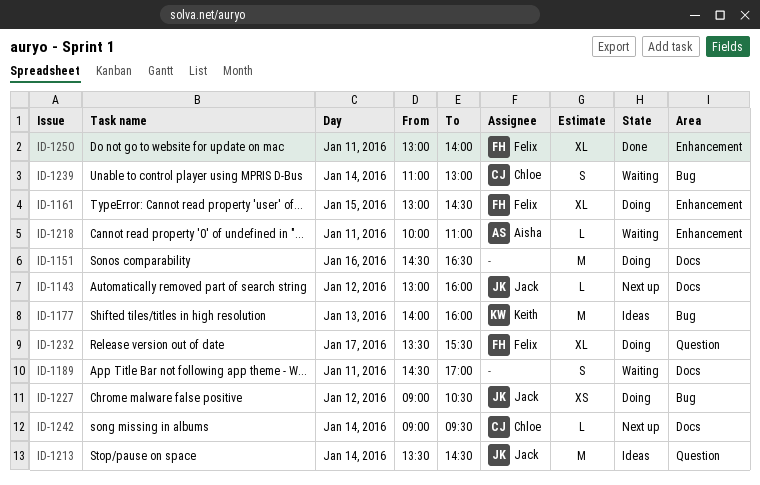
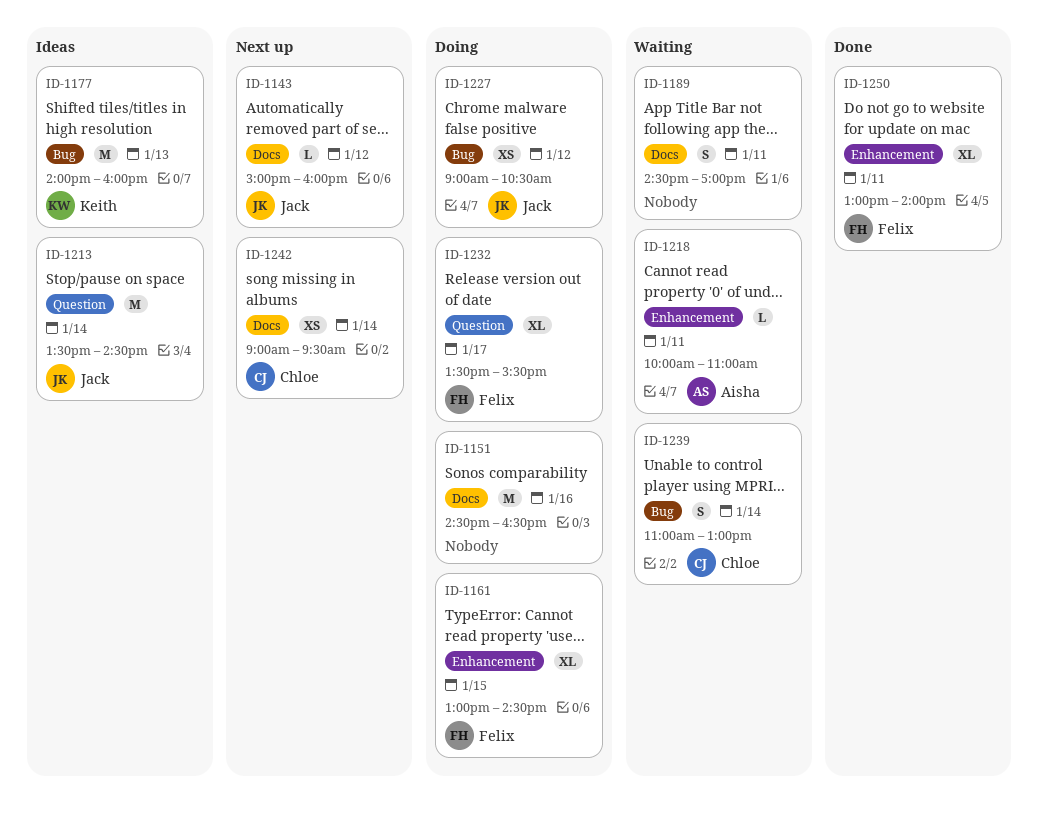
ID-1143, begins: 13:00 -> 15:00
ID-1242, estimate: L -> XS

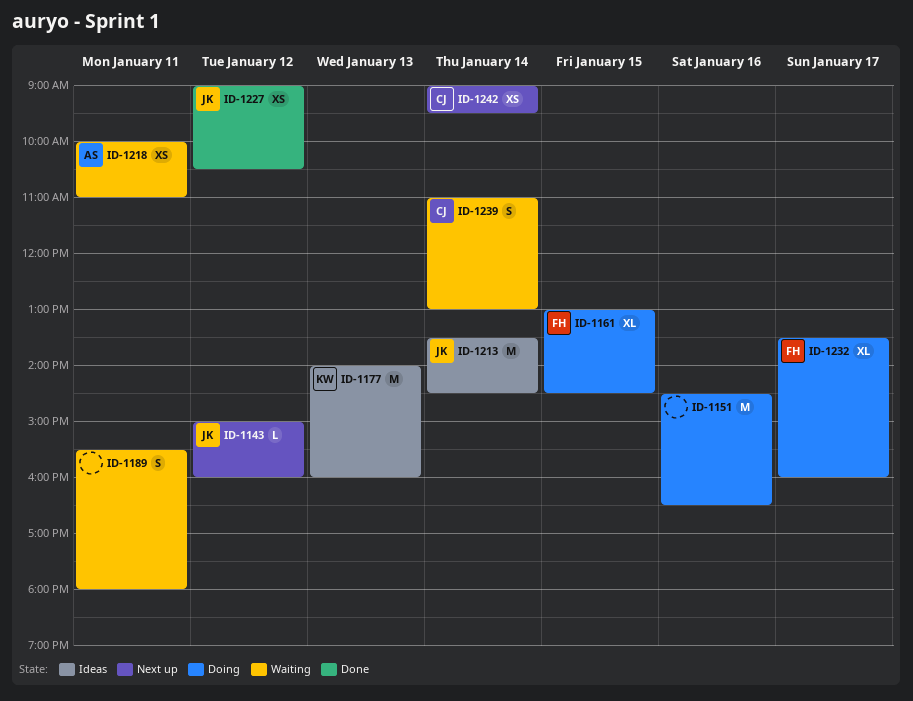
ID-1189, begins: 14:30 -> 15:30
ID-1189, ends: 17:00 -> 18:00
ID-1218, estimate: L -> XS
ID-1227, status: Doing -> Done
ID-1232, ends: 15:30 -> 16:00
ID-1250: present -> none

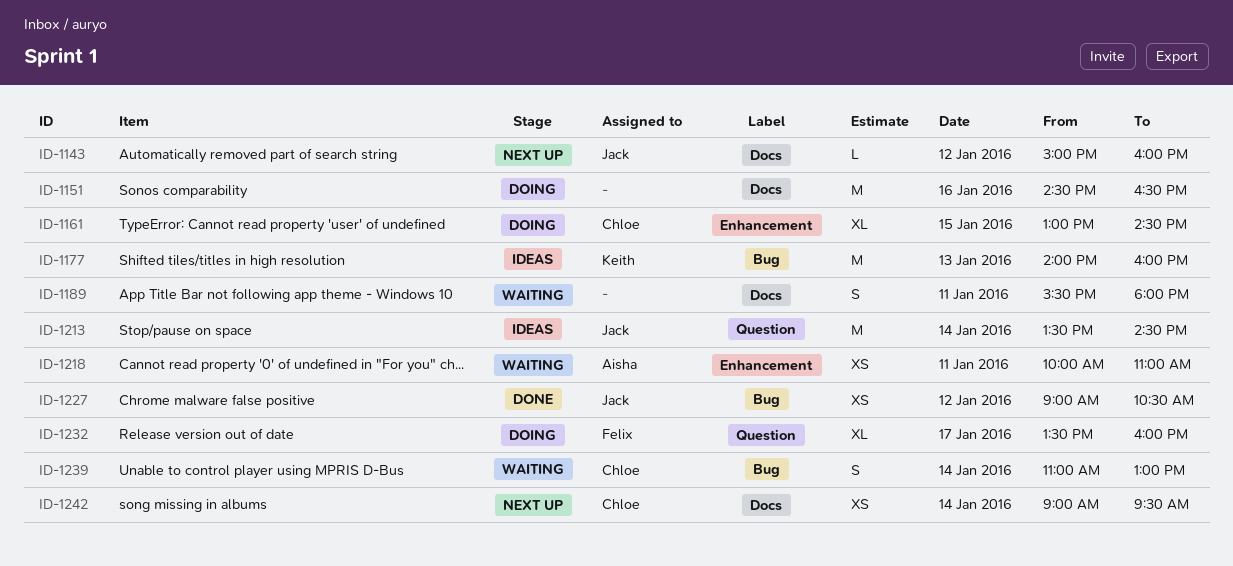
ID-1161, owner: Felix -> Chloe

